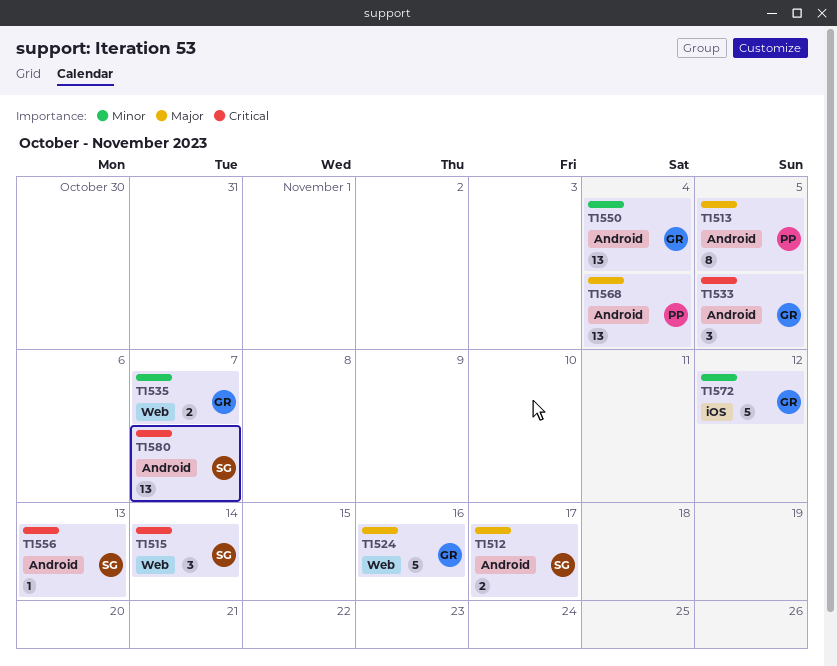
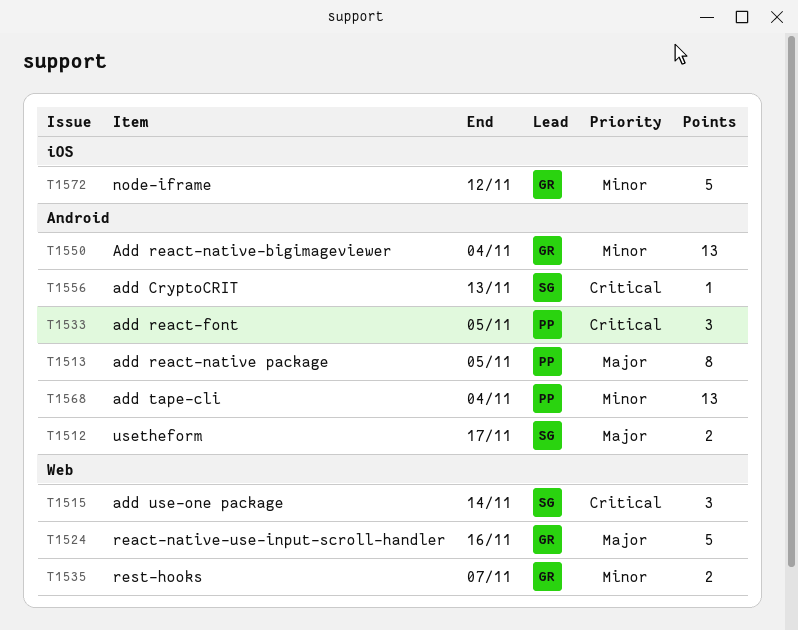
T1533, owner: GR -> PP
T1568, priority: Major -> Minor
T1580: present -> none

